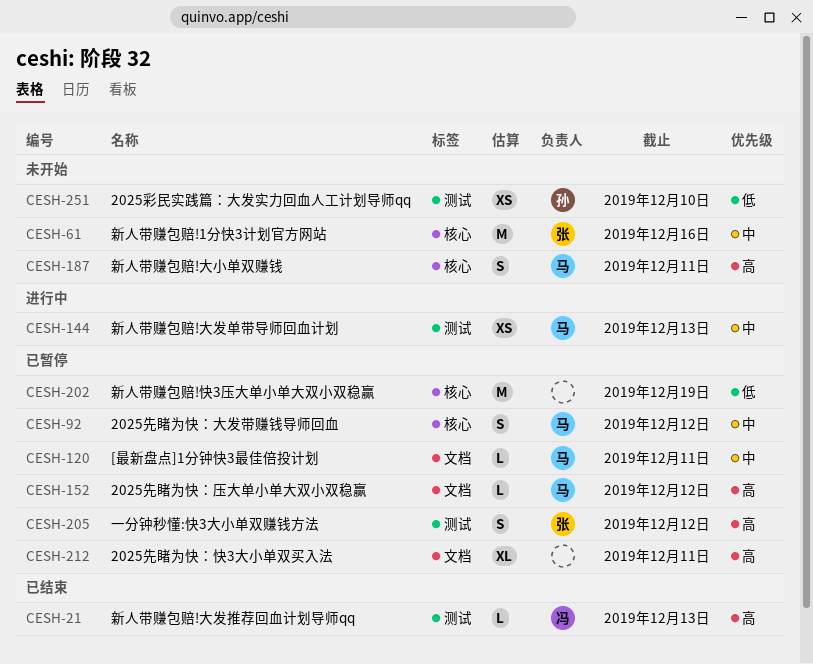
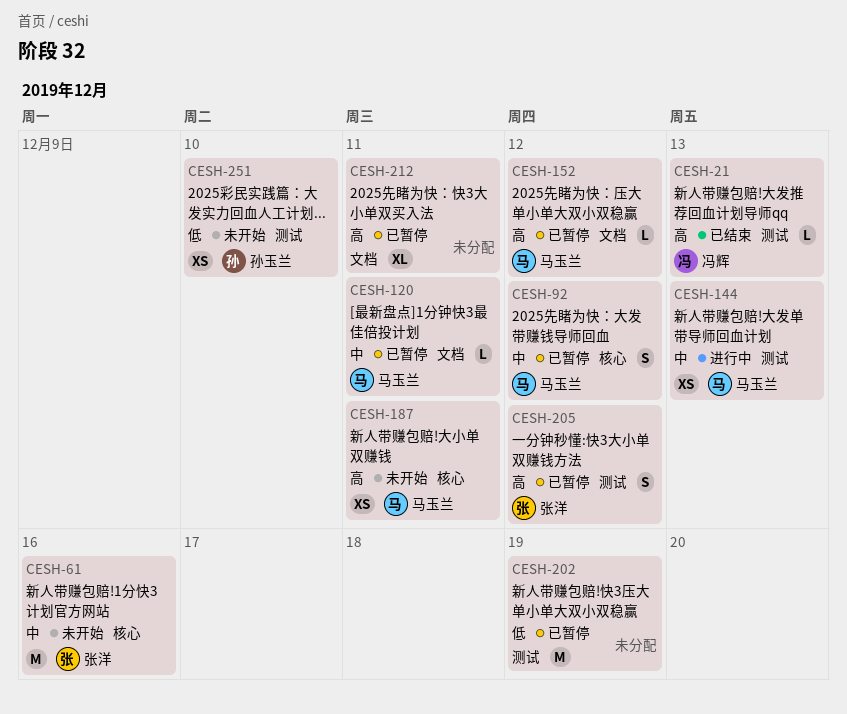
CESH-187, estimate: S -> XS
CESH-202, label: 核心 -> 测试

